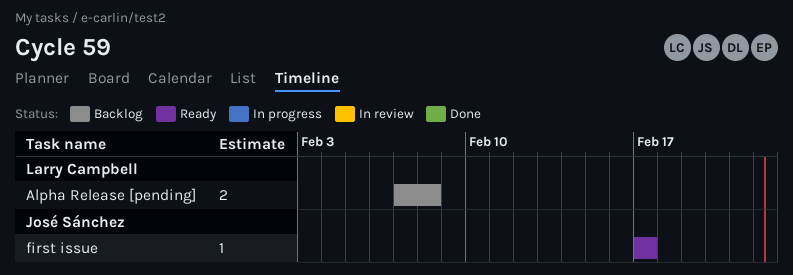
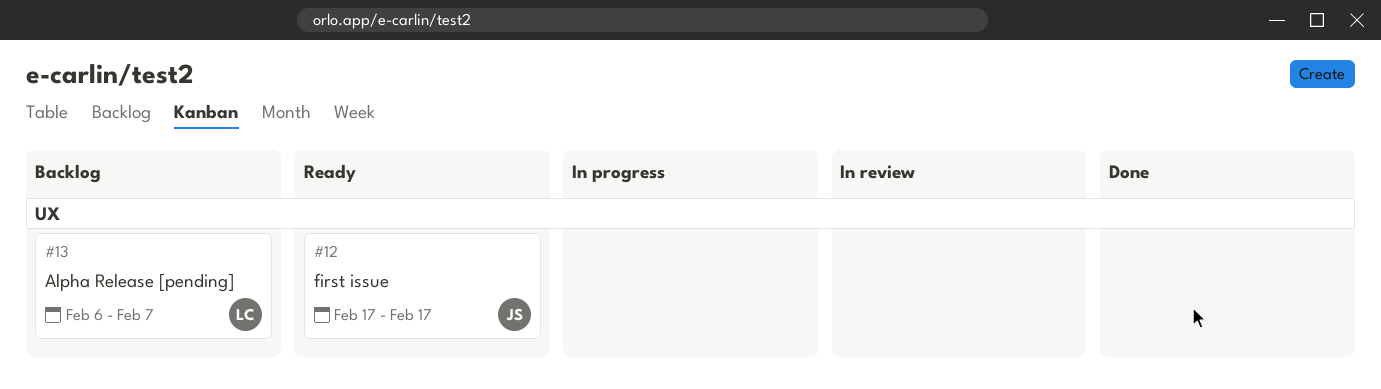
Alpha Release [pending], start: Feb 7 -> Feb 6
Alpha Release [pending], due: Feb 8 -> Feb 7

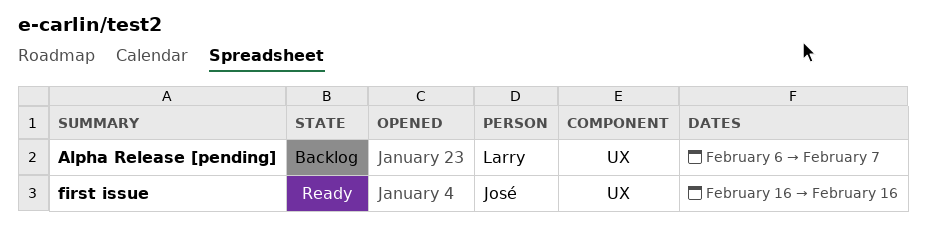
first issue, start: Feb 17 -> Feb 16
first issue, due: Feb 17 -> Feb 16

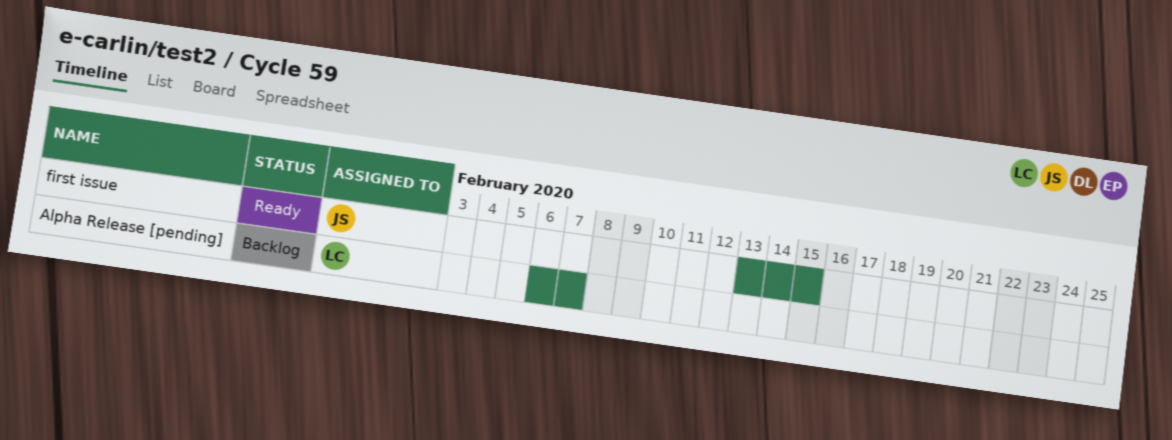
first issue, start: Feb 16 -> Feb 13
first issue, due: Feb 16 -> Feb 15

